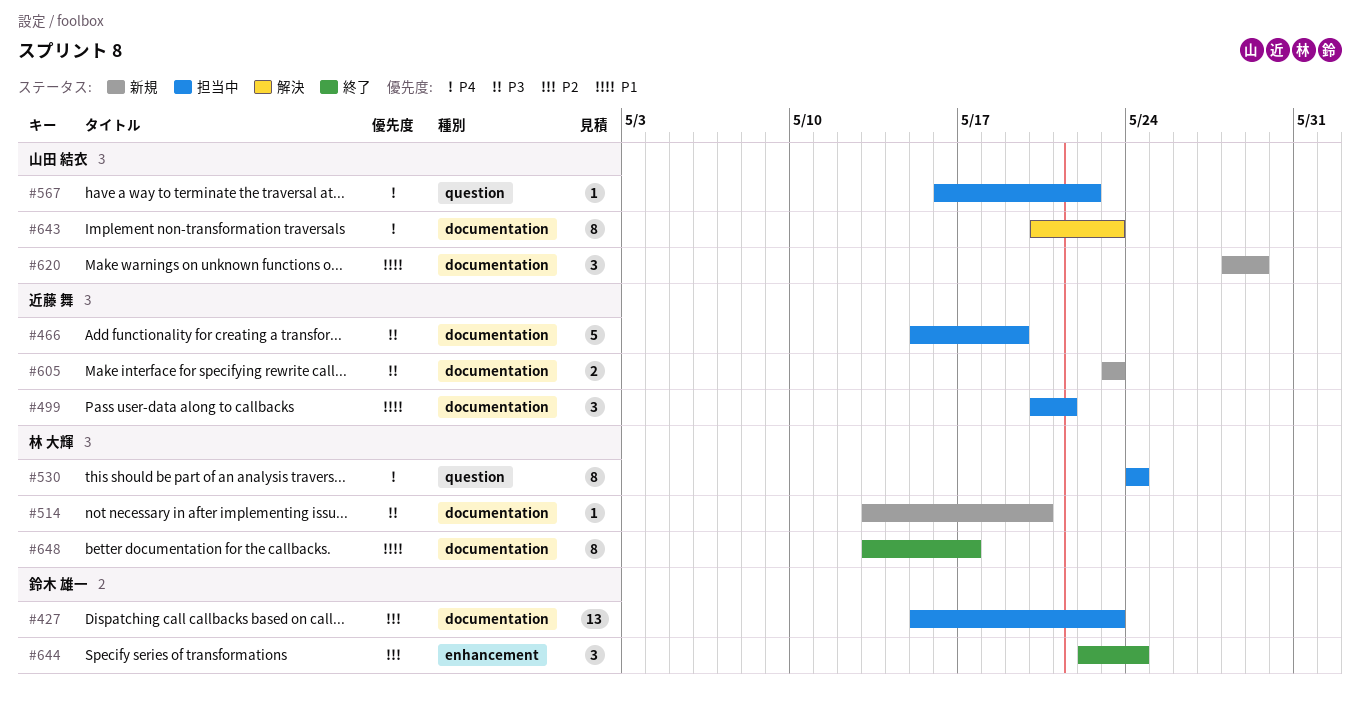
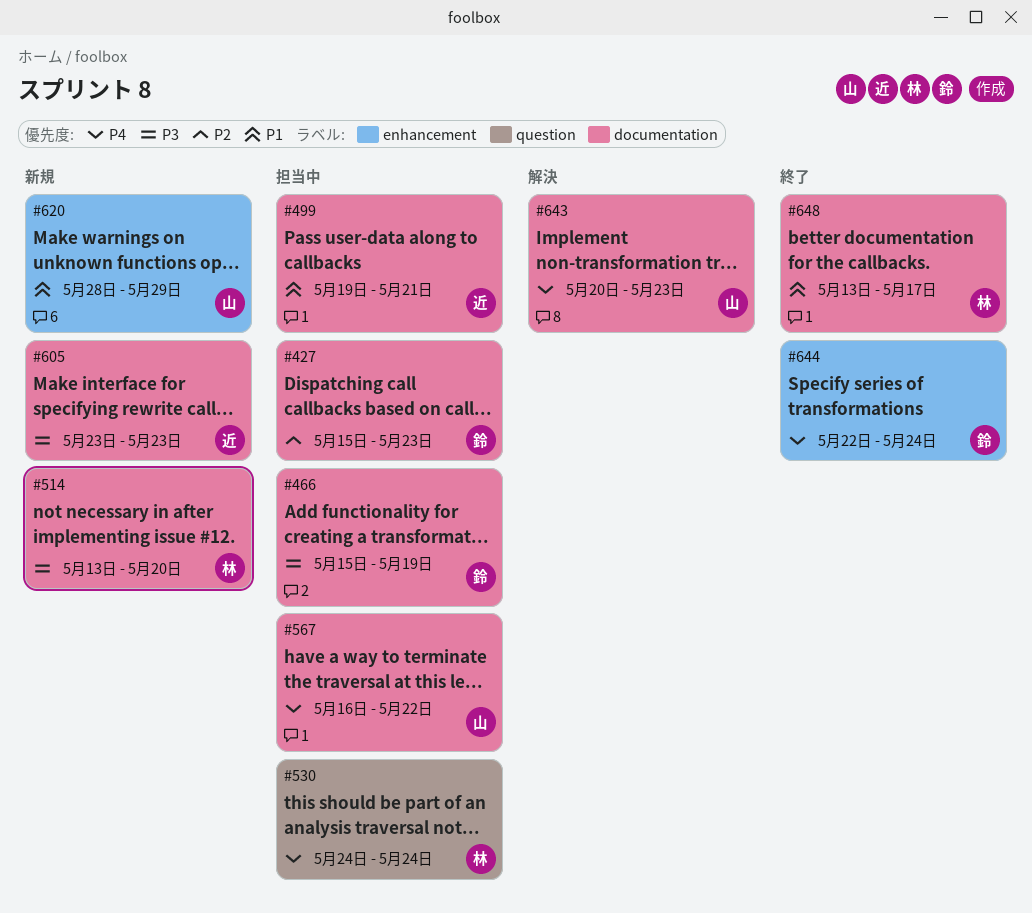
#466, owner: 近藤 舞 -> 鈴木 雄一
#499, start: May 20 -> May 19
#567, label: question -> documentation
#620, label: documentation -> enhancement
#644, priority: P2 -> P4

